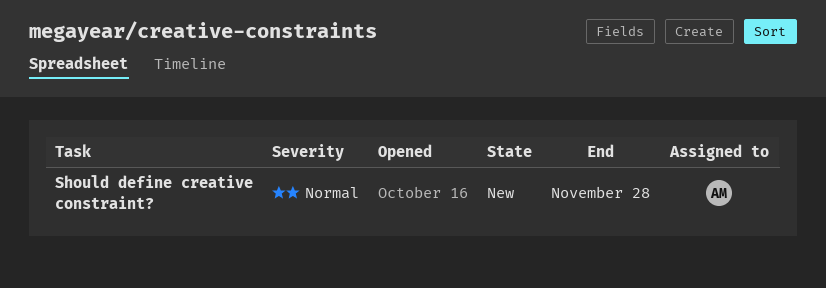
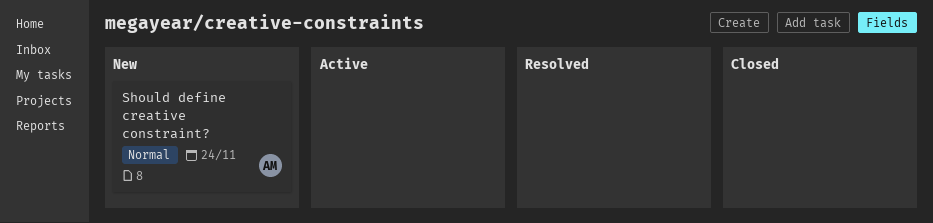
Should define creative constraint?, due: Nov 28 -> Nov 24

